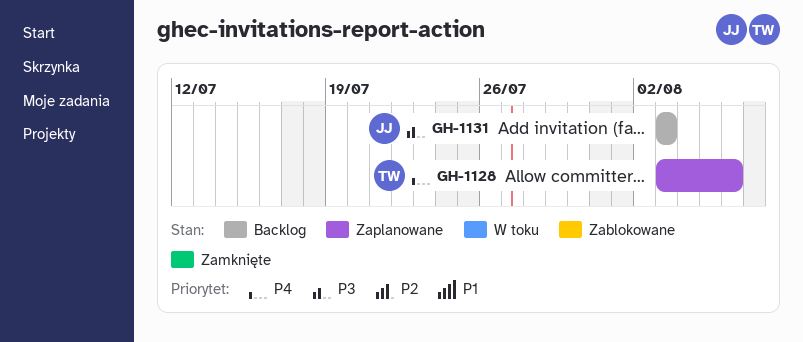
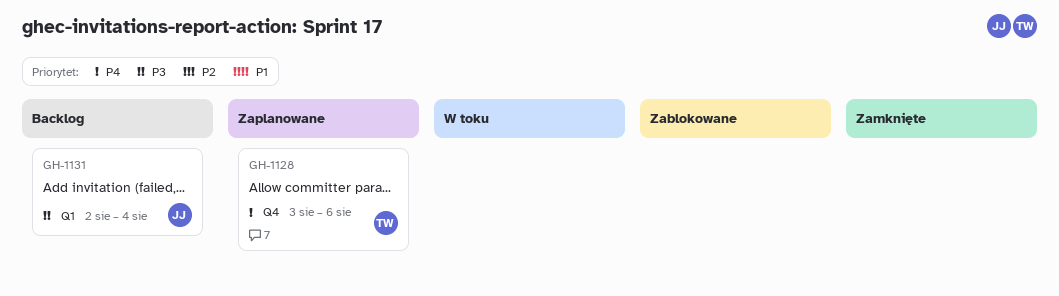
GH-1131, start: Aug 3 -> Aug 2
GH-1131, due: Aug 3 -> Aug 4

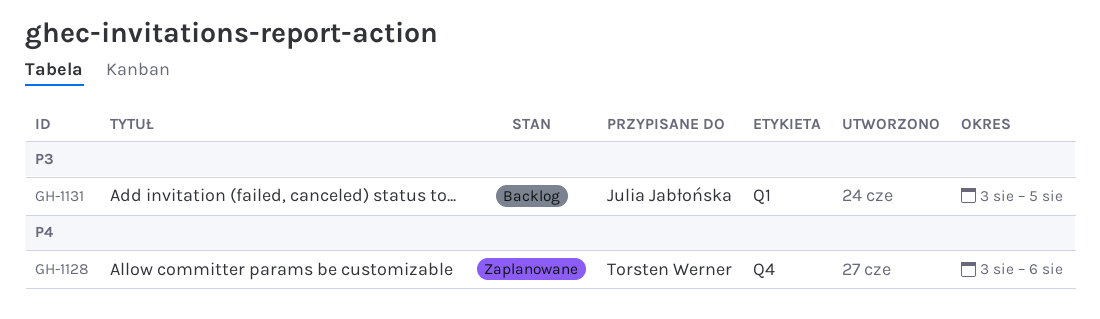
GH-1131, start: Aug 2 -> Aug 3
GH-1131, due: Aug 4 -> Aug 5

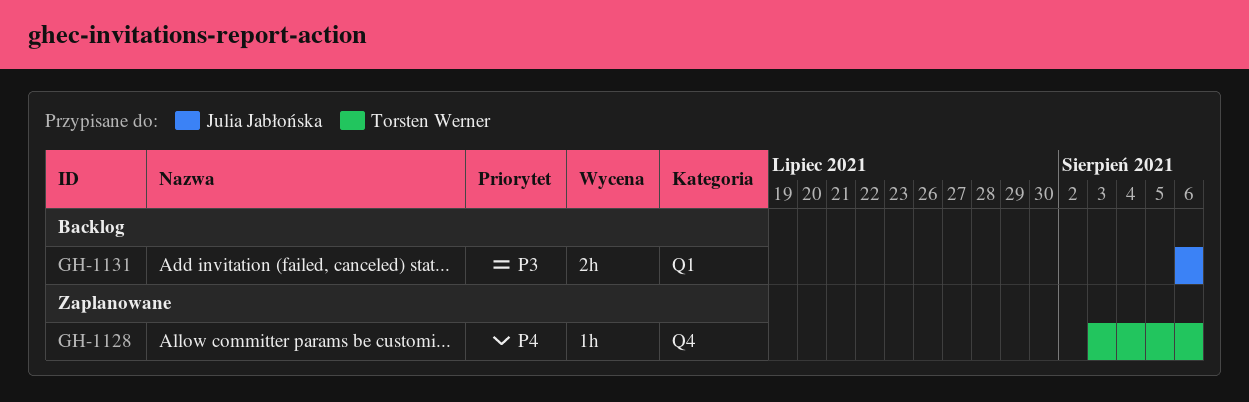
GH-1131, start: Aug 3 -> Aug 6
GH-1131, due: Aug 5 -> Aug 6

